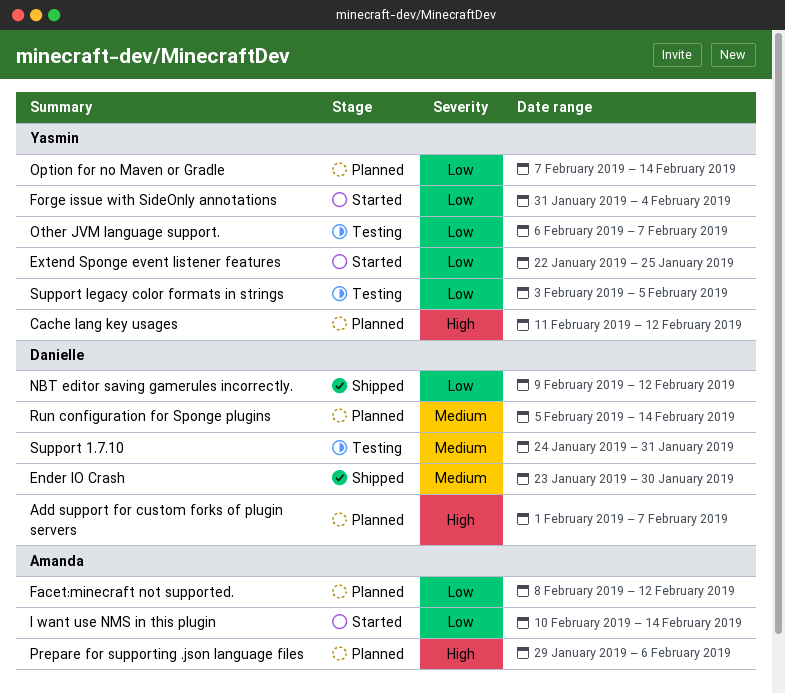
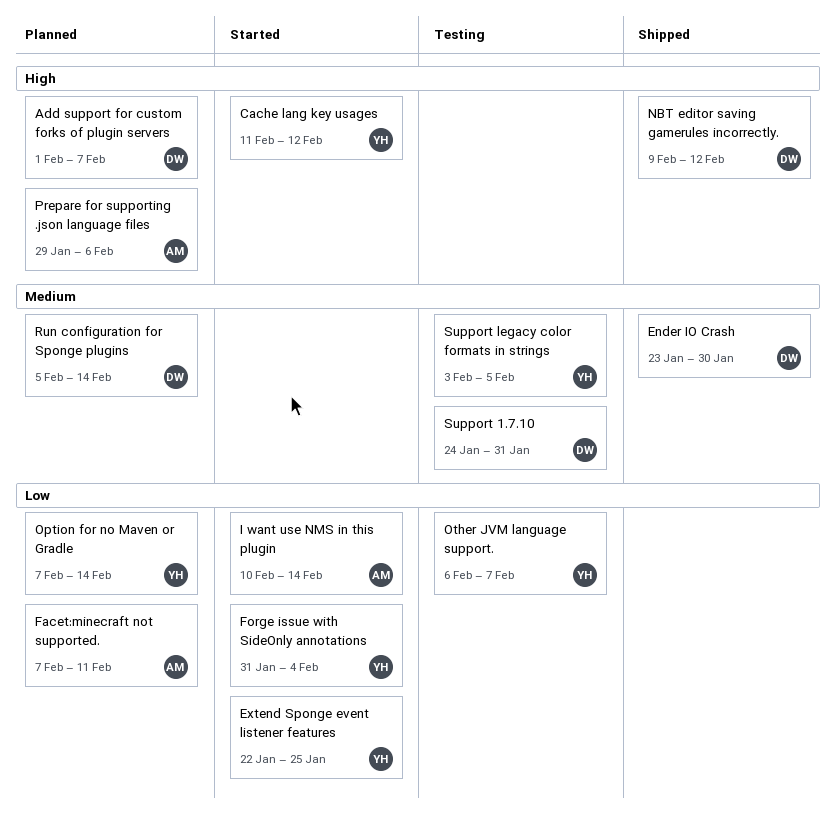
Cache lang key usages, status: Planned -> Started
Facet:minecraft not supported., start: Feb 8 -> Feb 7
Facet:minecraft not supported., due: Feb 12 -> Feb 11
NBT editor saving gamerules incorrectly., priority: Low -> High
Support legacy color formats in strings, priority: Low -> Medium

